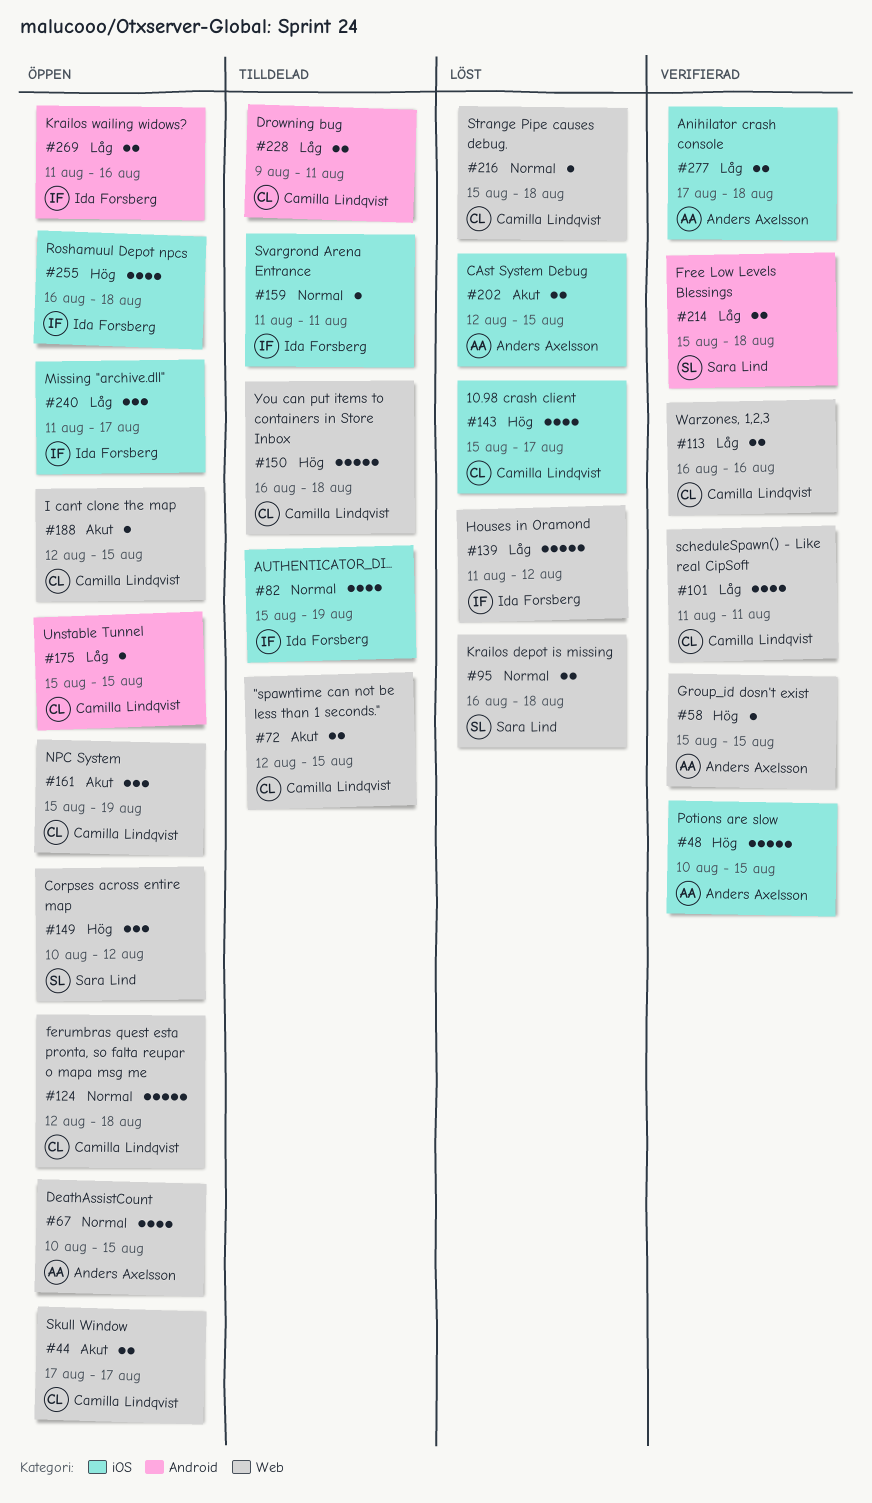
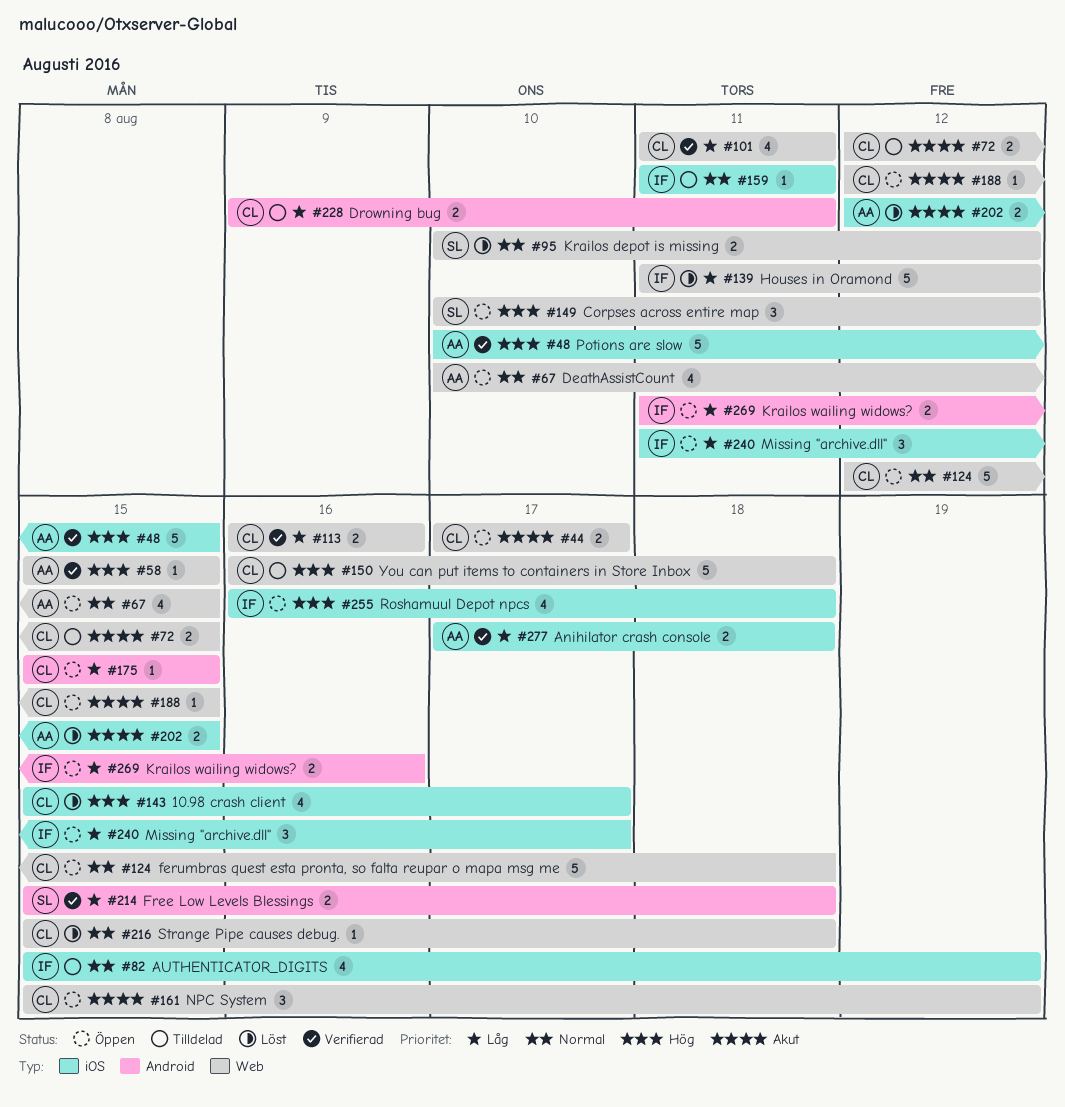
#95, start: Aug 16 -> Aug 10
#95, due: Aug 18 -> Aug 12

